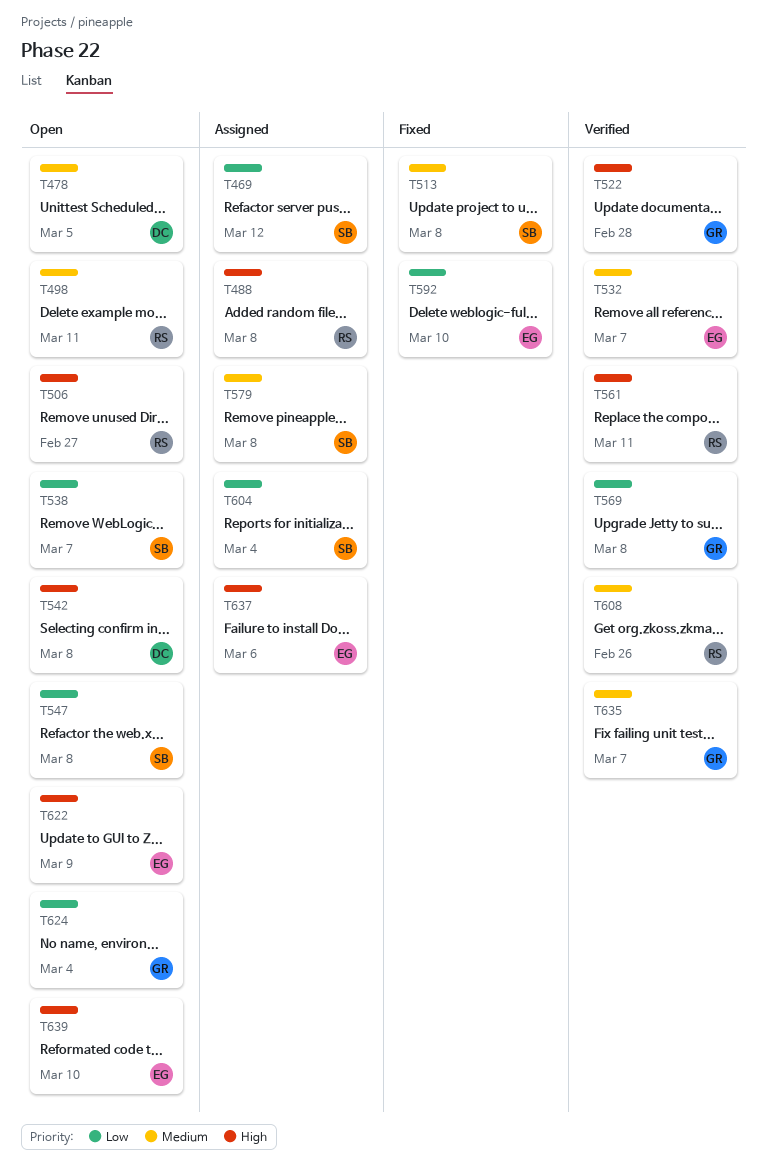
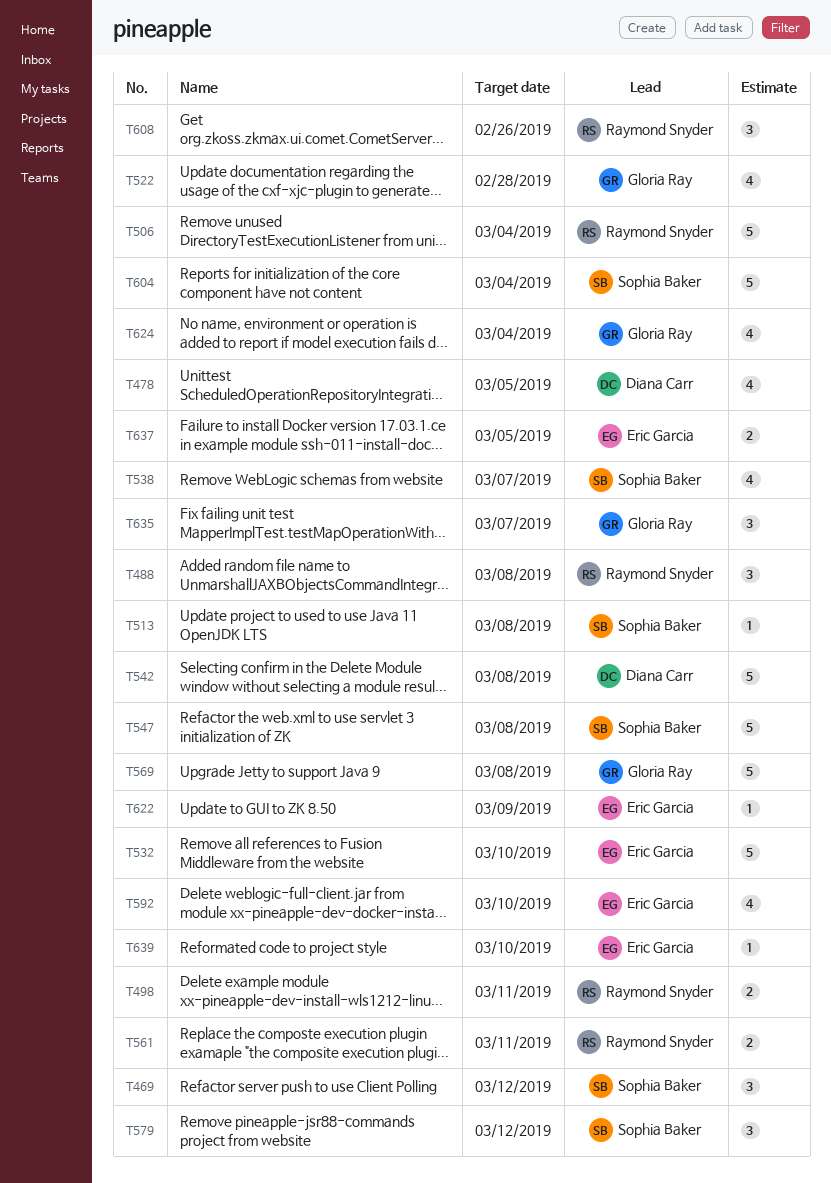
T506, due: Feb 27 -> Mar 4
T532, due: Mar 7 -> Mar 10
T579, due: Mar 8 -> Mar 12
T637, due: Mar 6 -> Mar 5

